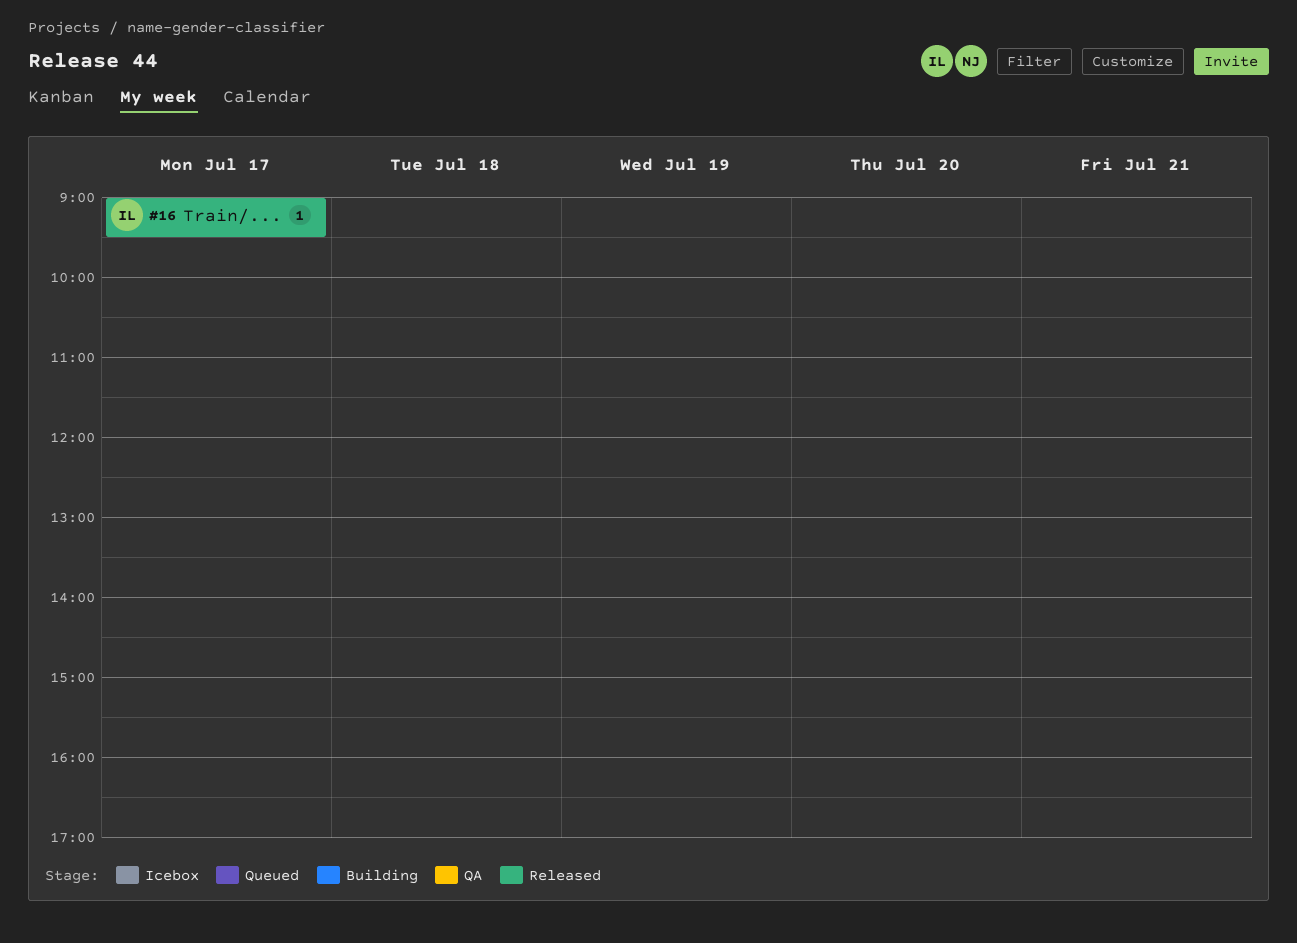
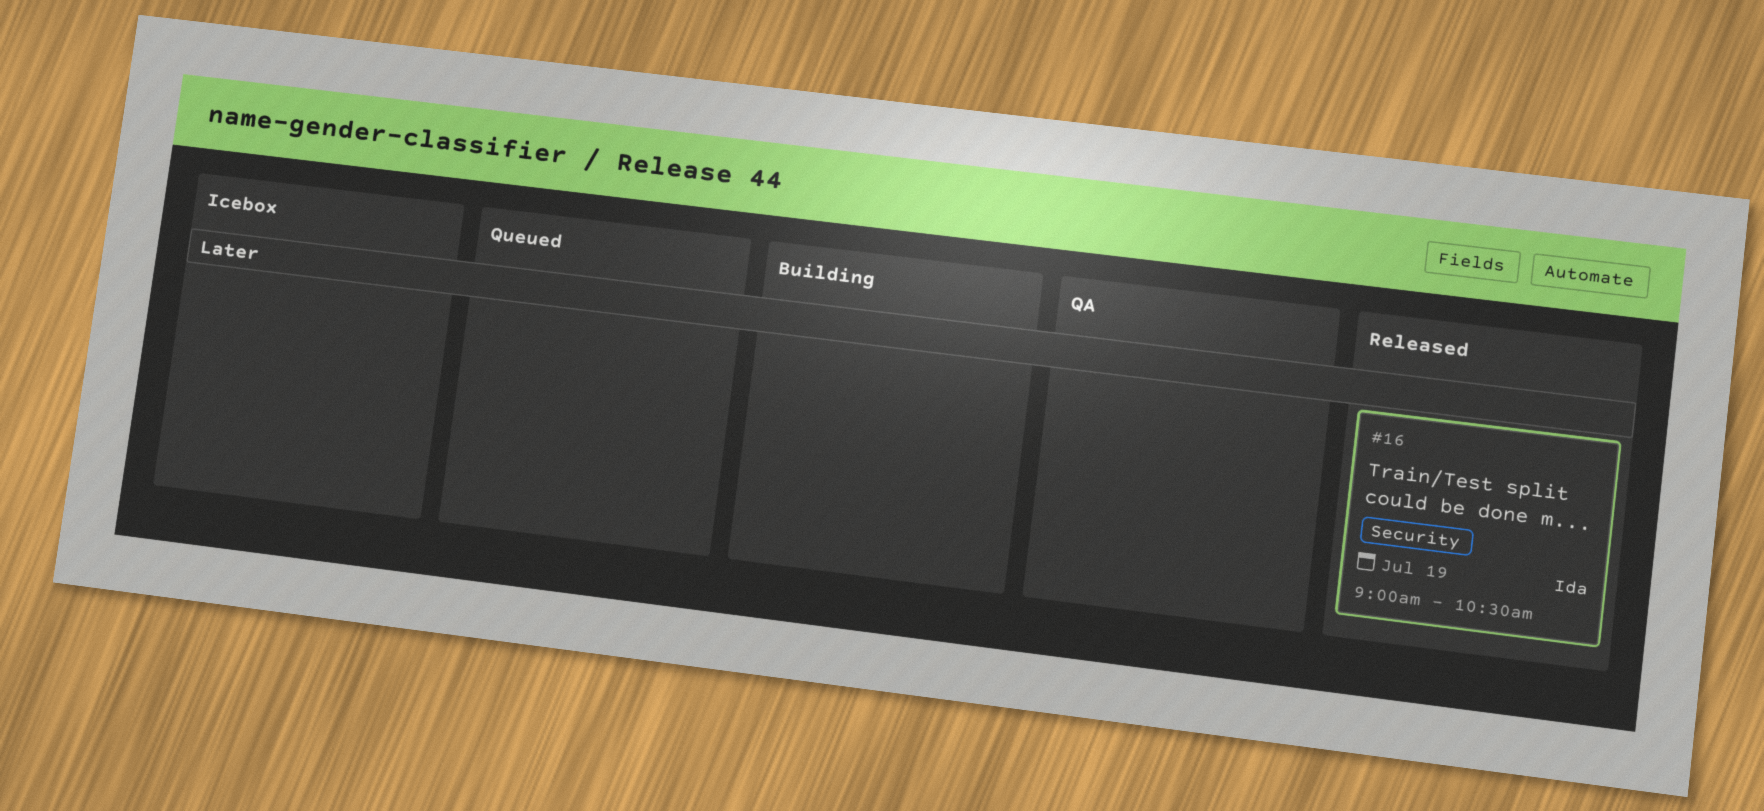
#16, day: Jul 17 -> Jul 19
#16, ends: 09:30 -> 10:30

